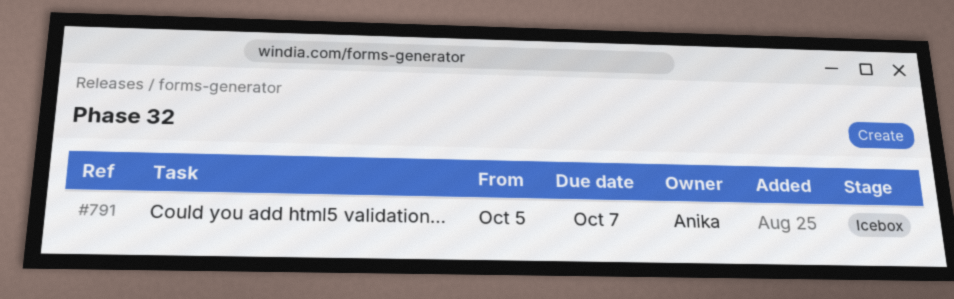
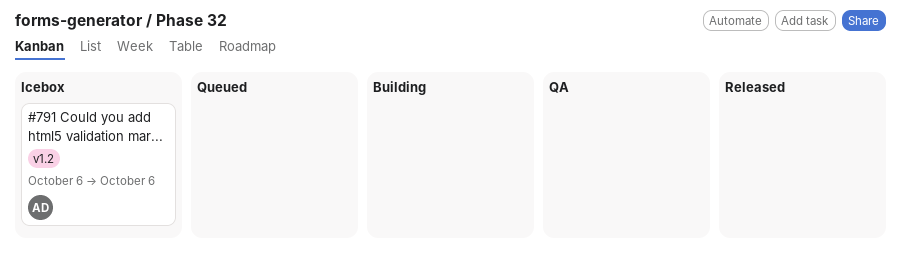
#791, start: Oct 5 -> Oct 6
#791, due: Oct 7 -> Oct 6

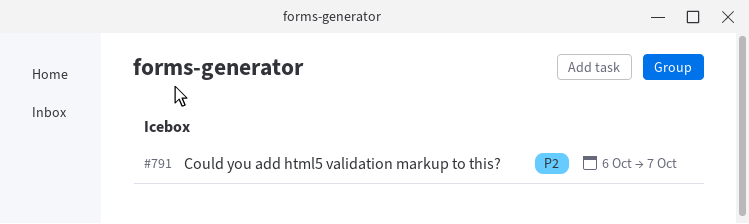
#791, due: Oct 6 -> Oct 7

